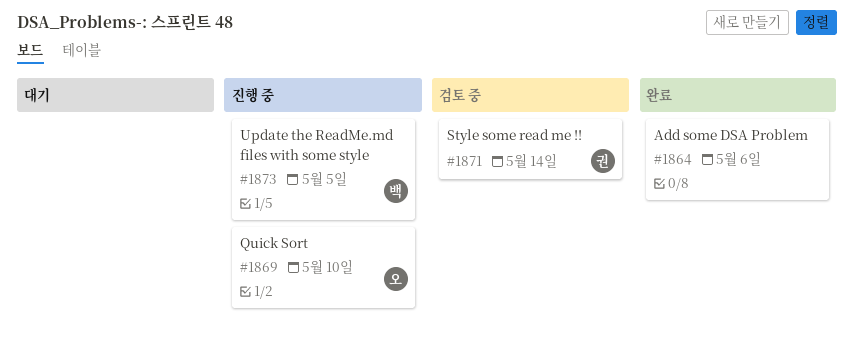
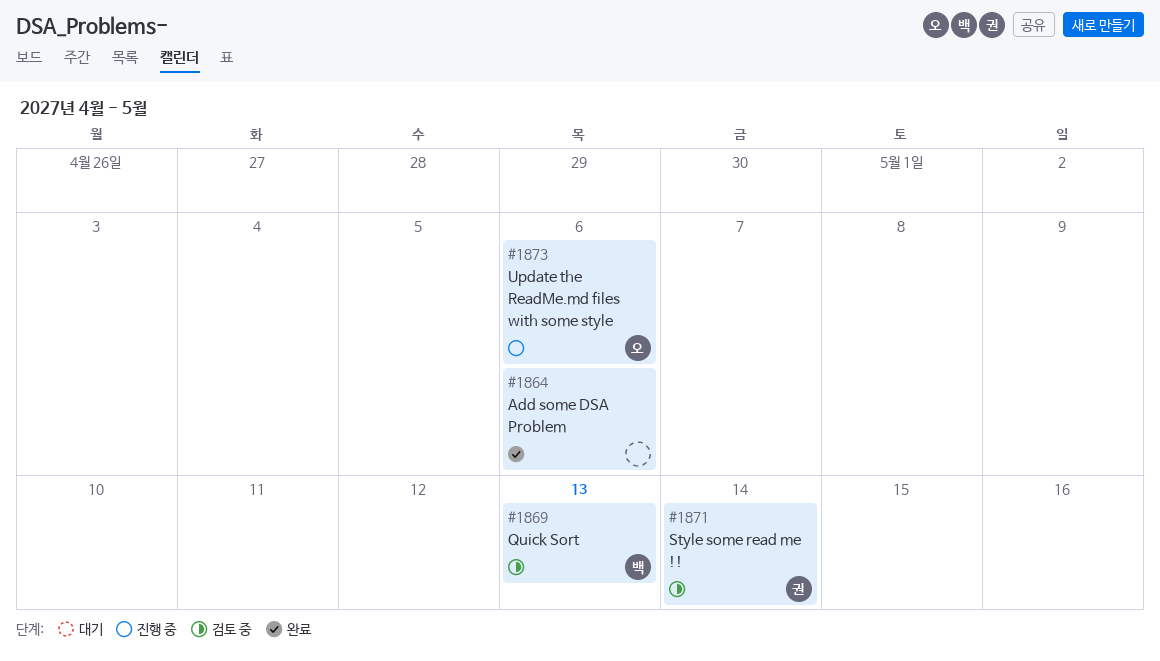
#1869, status: 진행 중 -> 검토 중
#1869, owner: 오 -> 백
#1869, due: May 10 -> May 13
#1873, owner: 백 -> 오
#1873, due: May 5 -> May 6

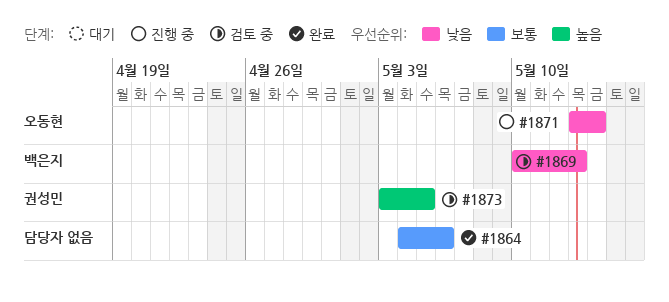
#1871, status: 검토 중 -> 진행 중
#1871, owner: 권성민 -> 오동현
#1873, status: 진행 중 -> 검토 중
#1873, owner: 오동현 -> 권성민
#1873, due: May 6 -> May 5

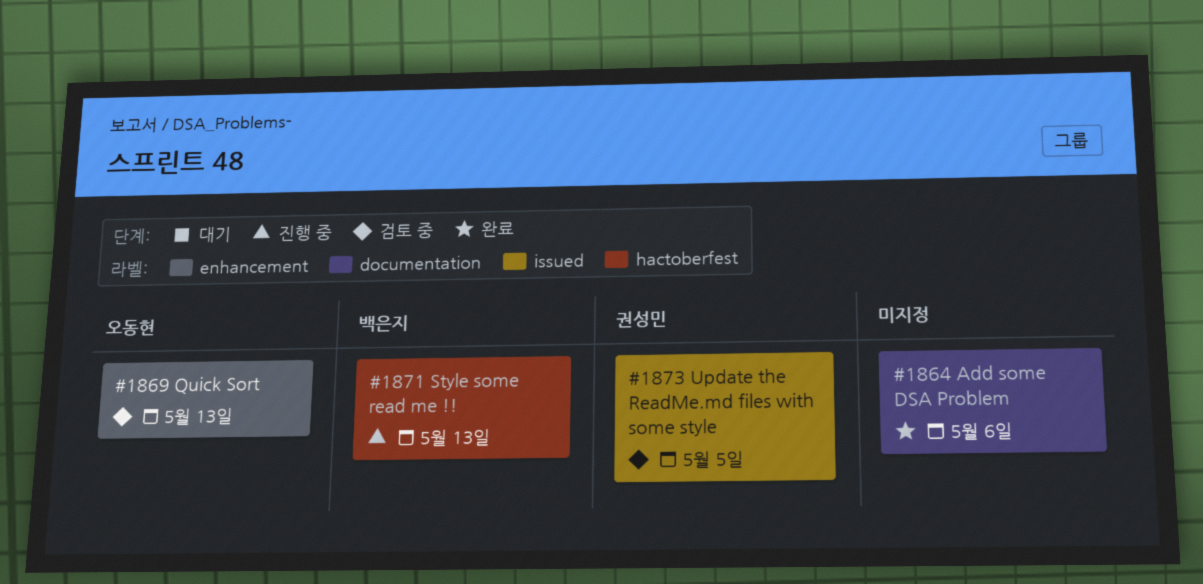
#1869, owner: 백은지 -> 오동현
#1871, owner: 오동현 -> 백은지
#1871, due: May 14 -> May 13

